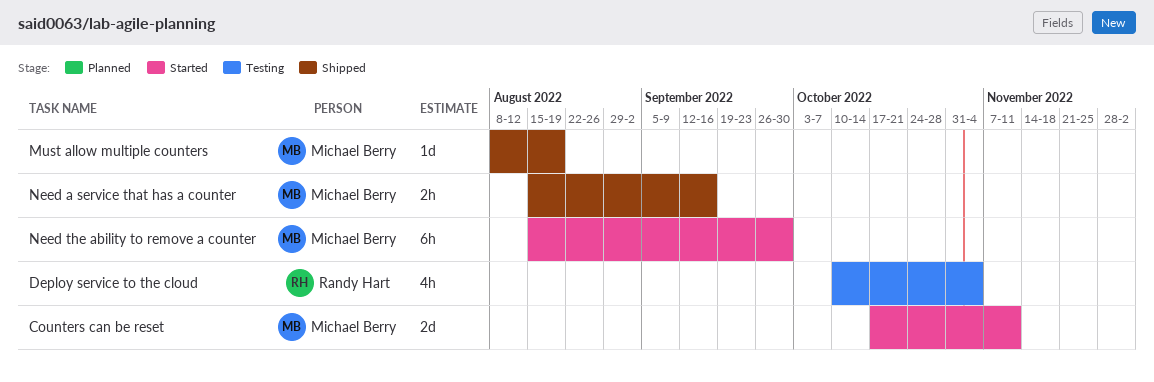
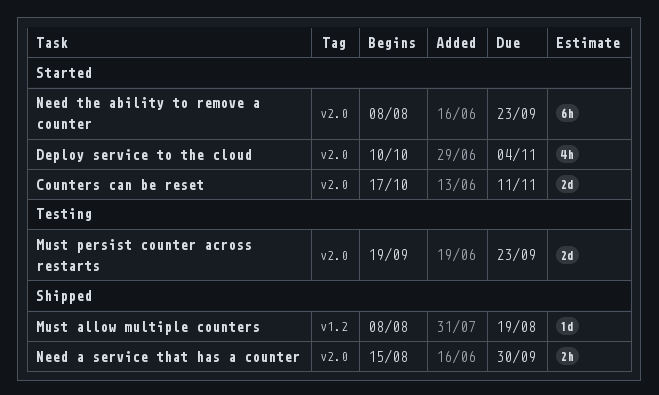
Deploy service to the cloud, status: Testing -> Started
Must persist counter across restarts: none -> present
Need a service that has a counter, due: Sep 16 -> Sep 30
Need the ability to remove a counter, start: Aug 15 -> Aug 8
Need the ability to remove a counter, due: Sep 30 -> Sep 23

